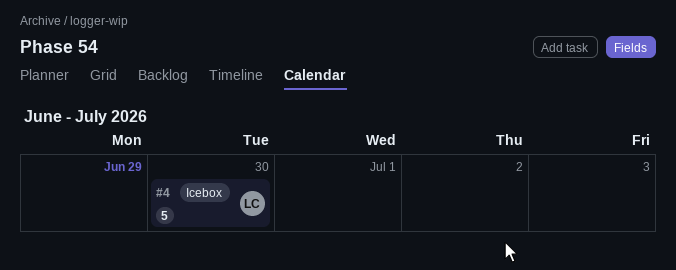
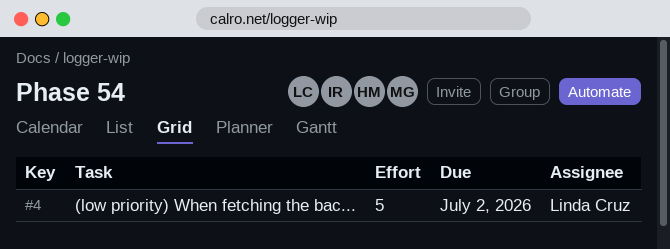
#4, due: Jun 30 -> Jul 2

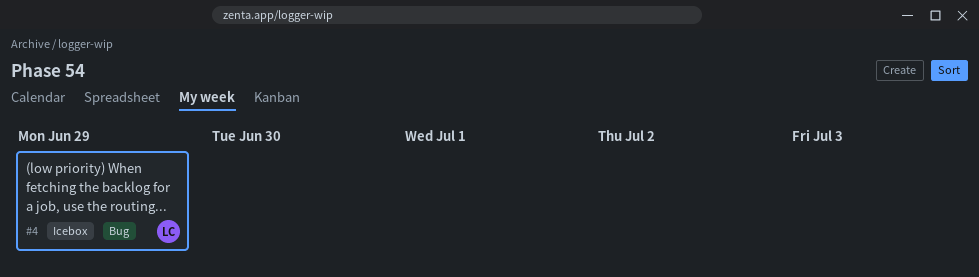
#4, due: Jul 2 -> Jun 29

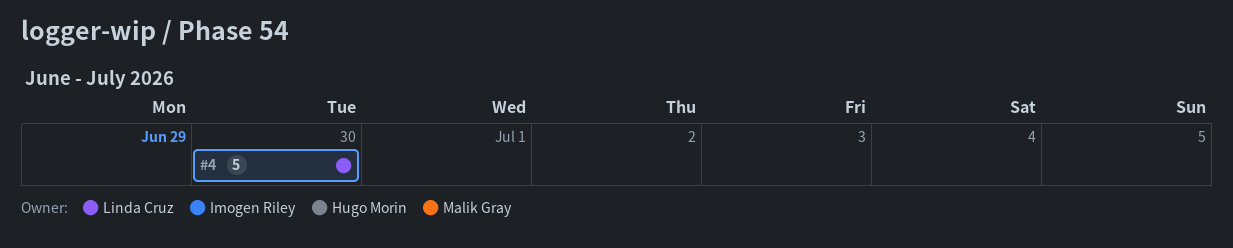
#4, due: Jun 29 -> Jun 30

